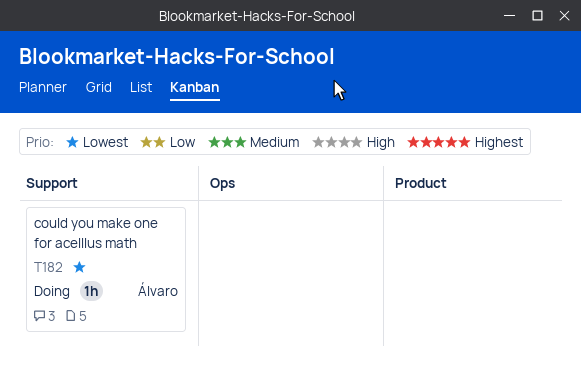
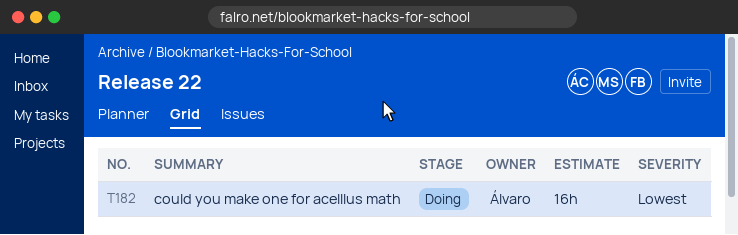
T182, estimate: 1h -> 16h

